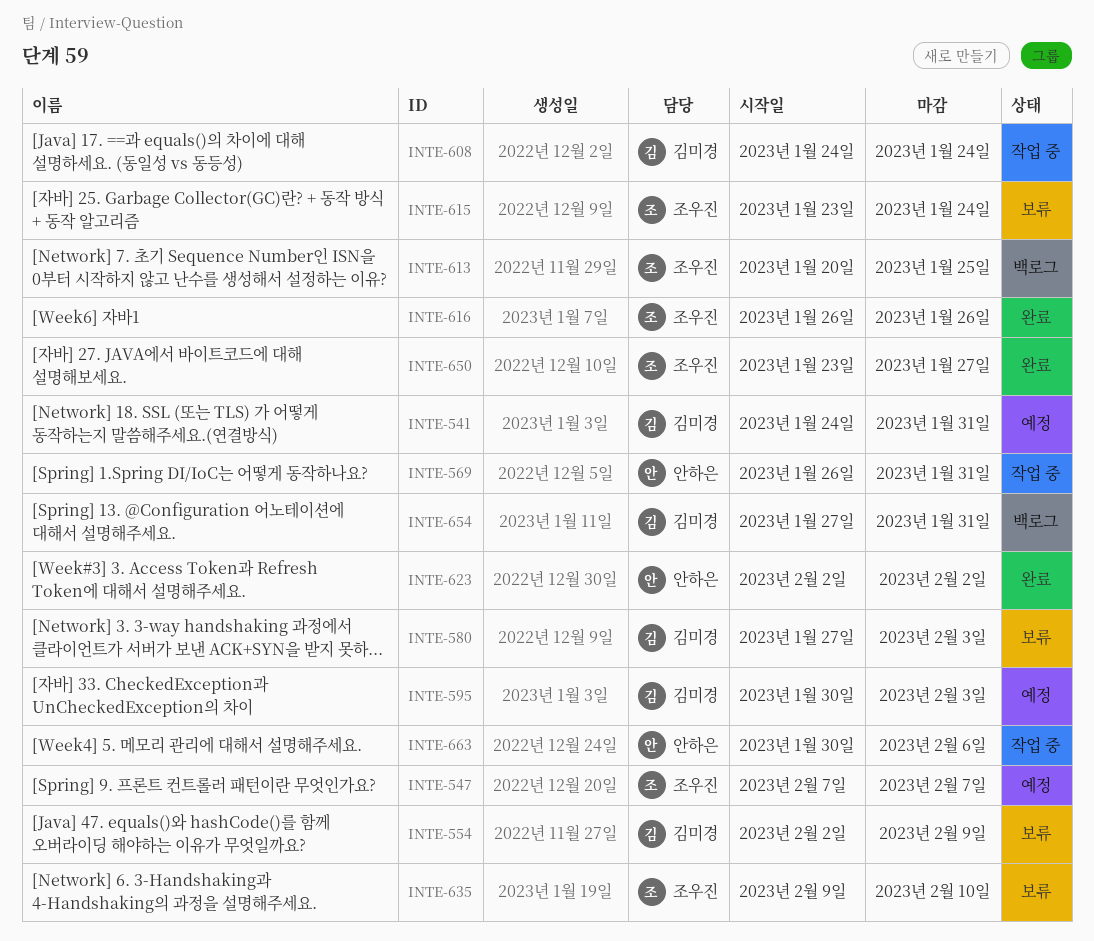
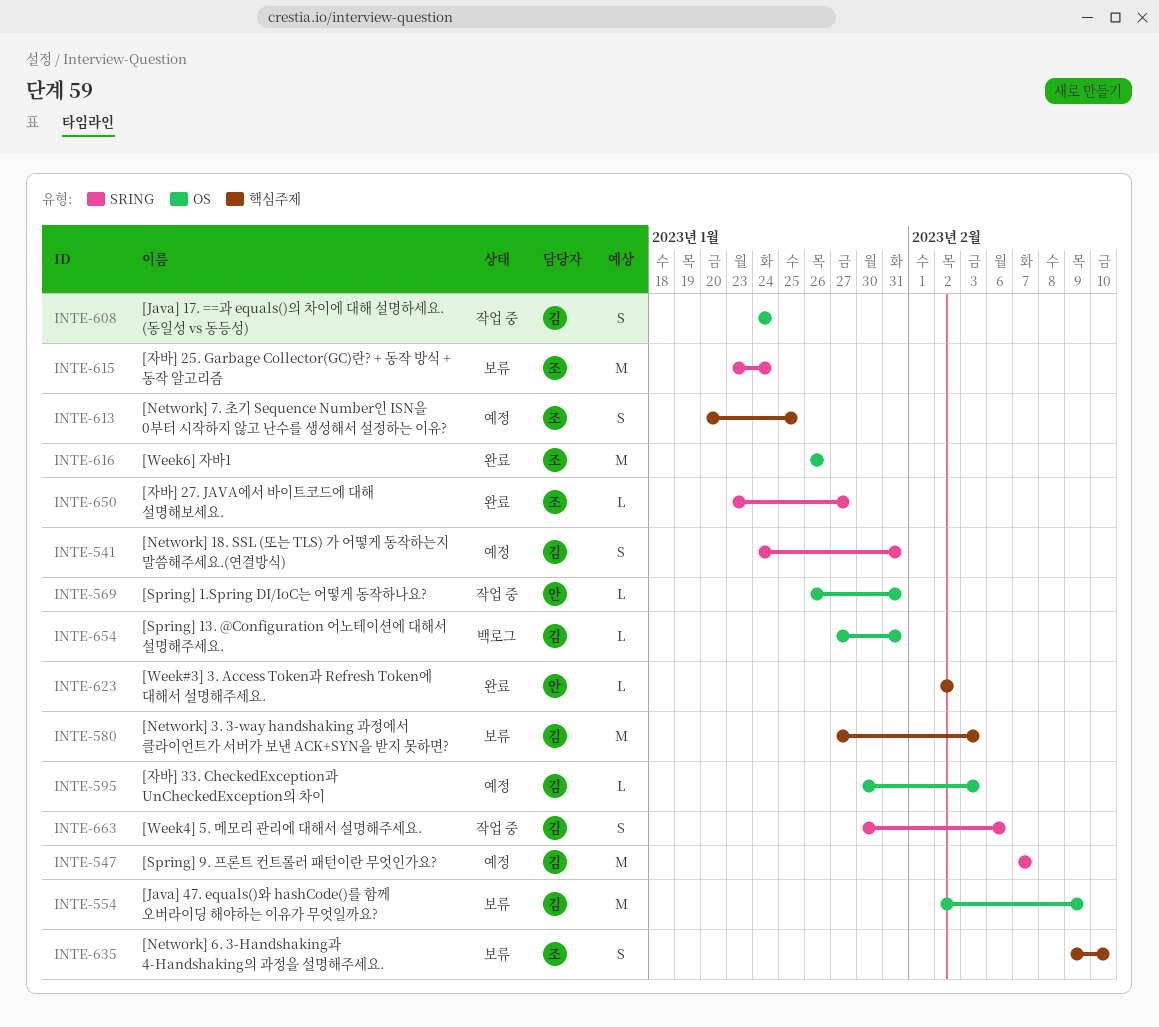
INTE-547, owner: 조우진 -> 김미경
INTE-613, status: 백로그 -> 예정
INTE-663, owner: 안하은 -> 김미경

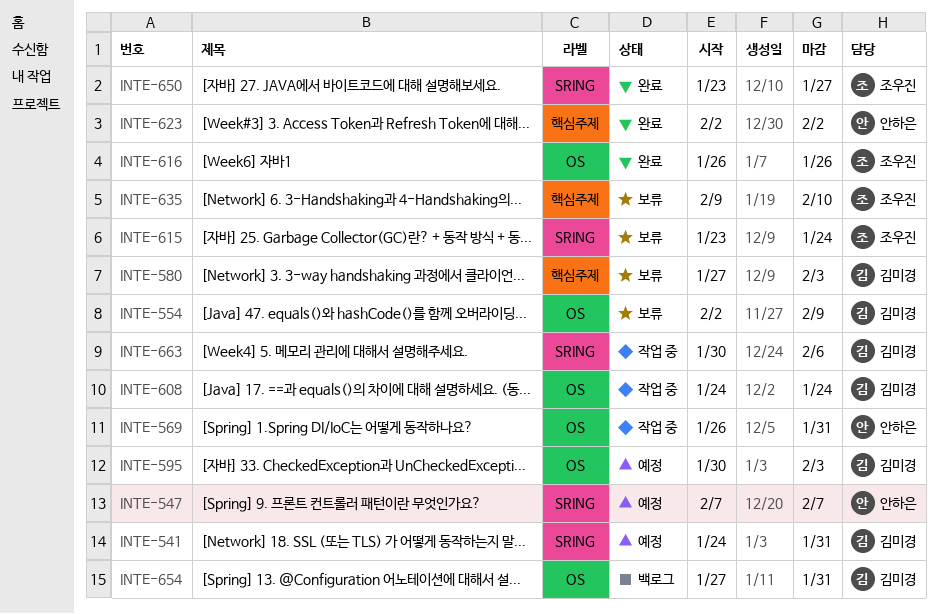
INTE-547, owner: 김미경 -> 안하은
INTE-613: present -> none

